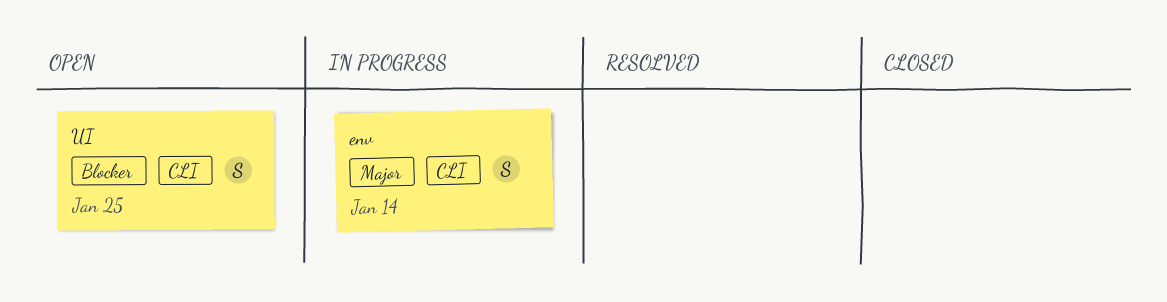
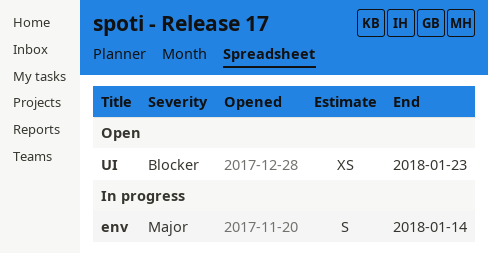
UI, estimate: S -> XS
UI, due: Jan 25 -> Jan 23

